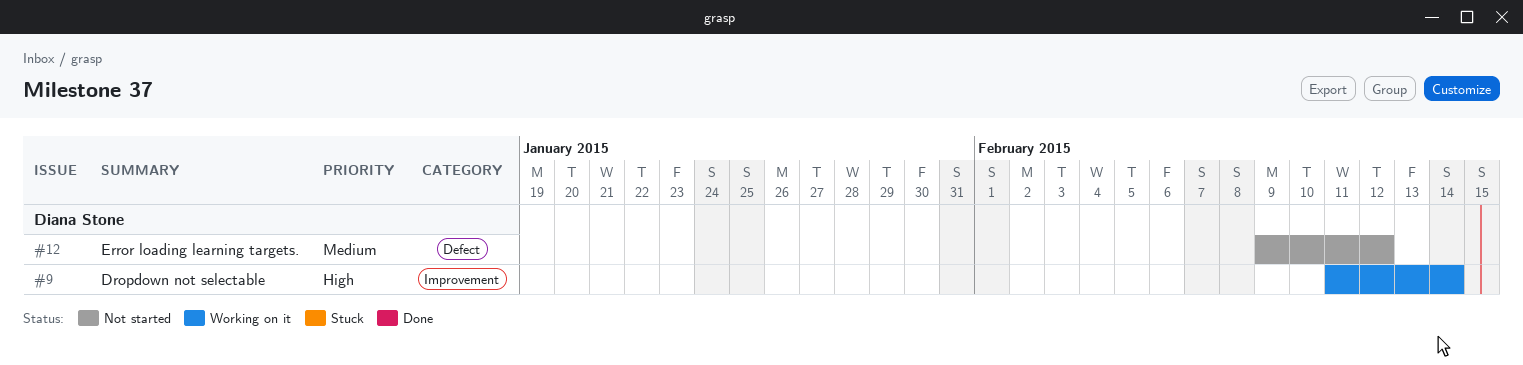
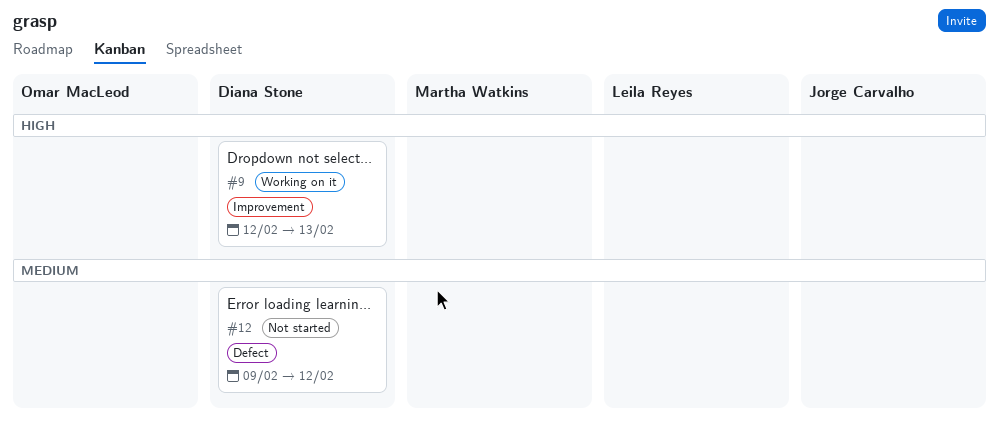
#9, start: Feb 11 -> Feb 12
#9, due: Feb 14 -> Feb 13

